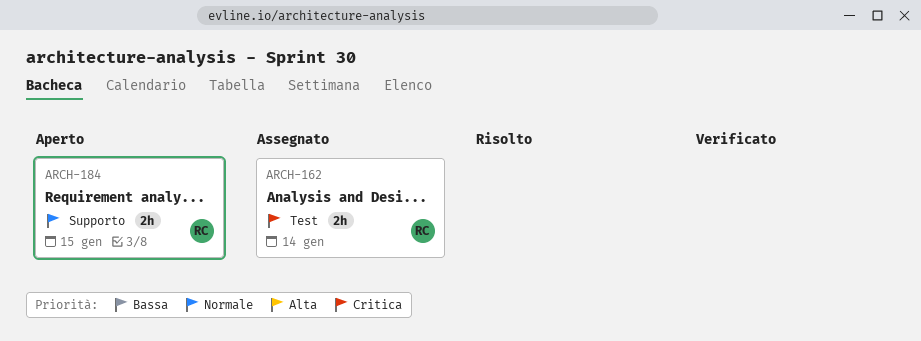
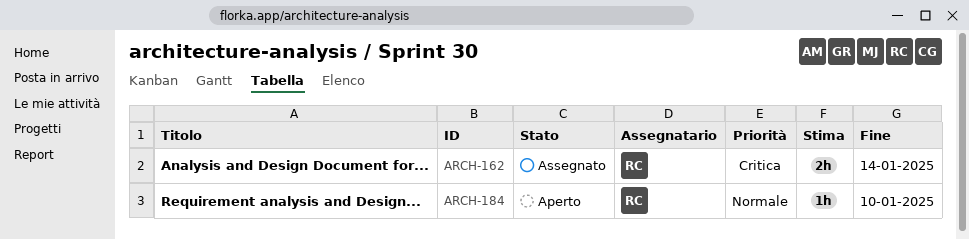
ARCH-184, estimate: 2h -> 1h
ARCH-184, due: Jan 15 -> Jan 10

